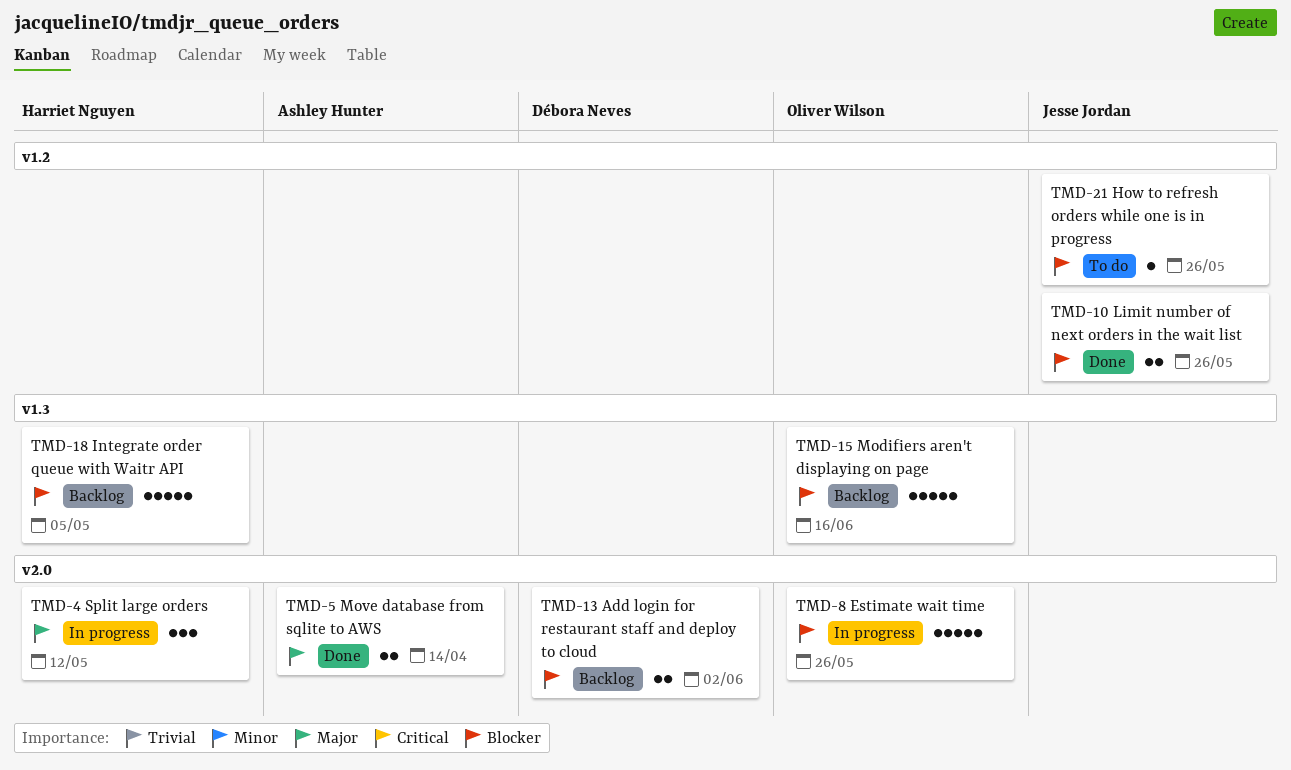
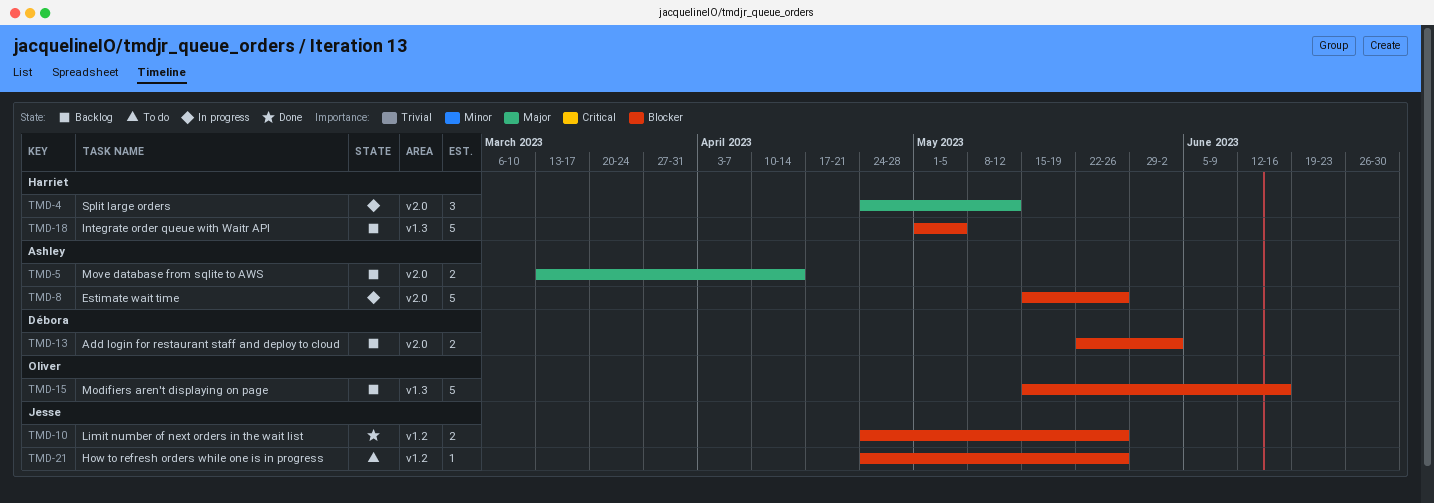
TMD-5, status: Done -> Backlog
TMD-8, owner: Oliver Wilson -> Ashley Hunter

